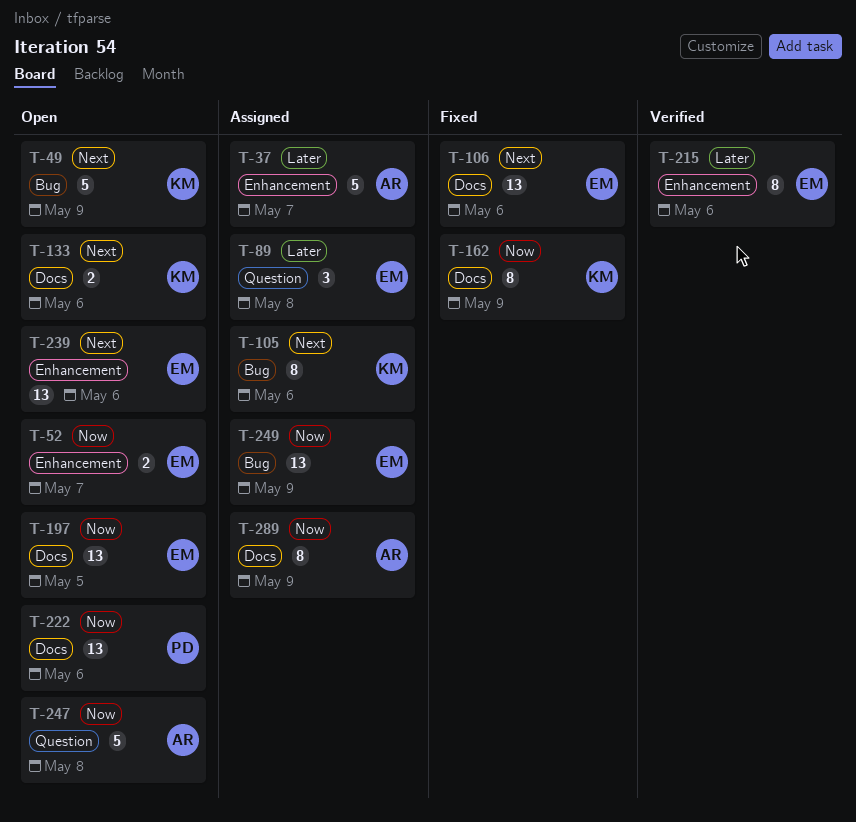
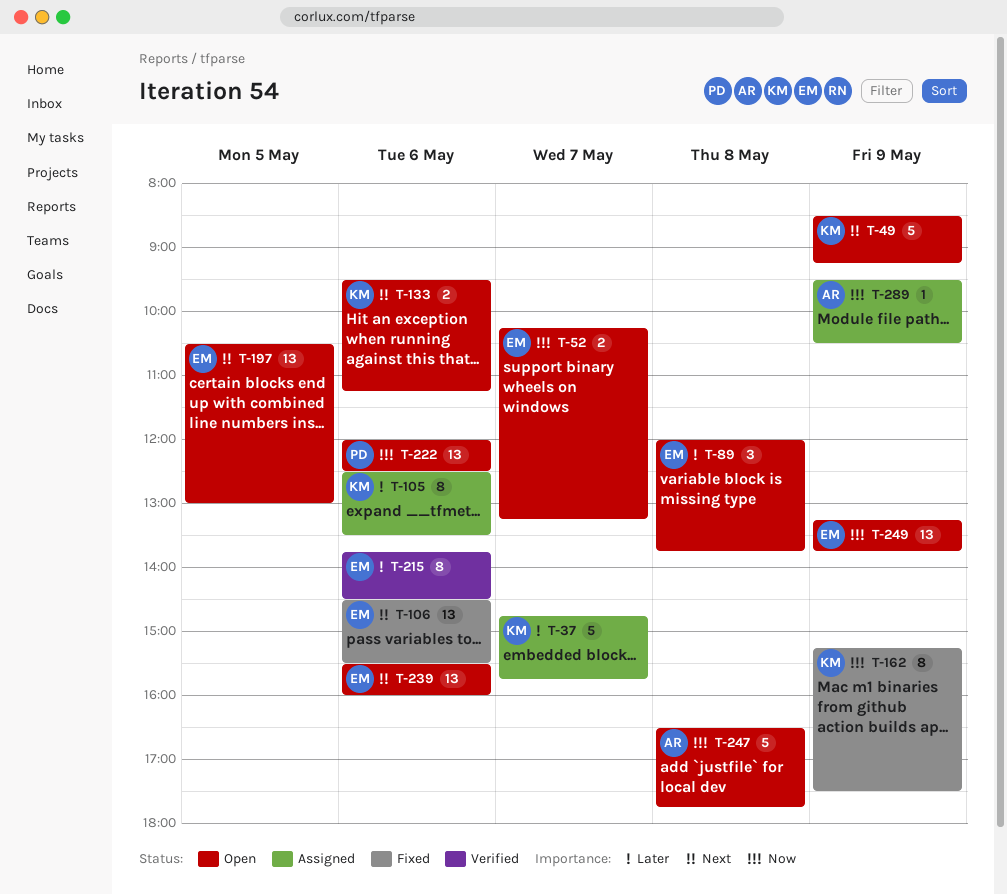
T-37, owner: AR -> KM
T-89, status: Assigned -> Open
T-105, priority: Next -> Later
T-197, priority: Now -> Next
T-249, status: Assigned -> Open
T-289, estimate: 8 -> 1

